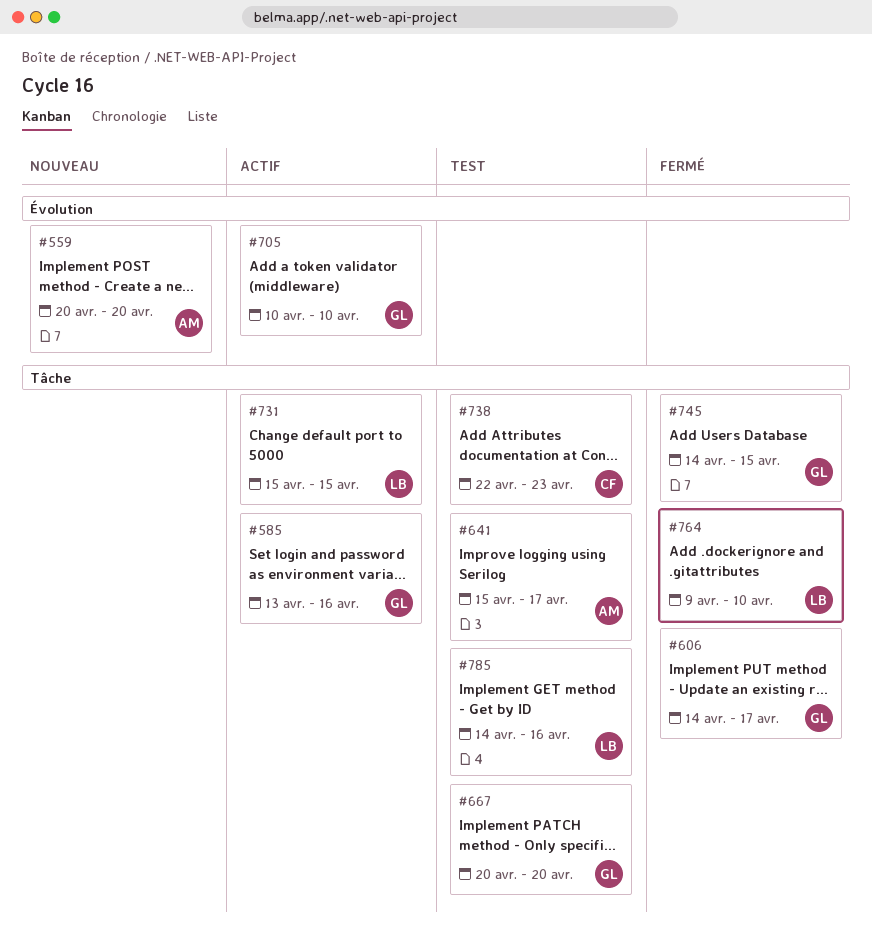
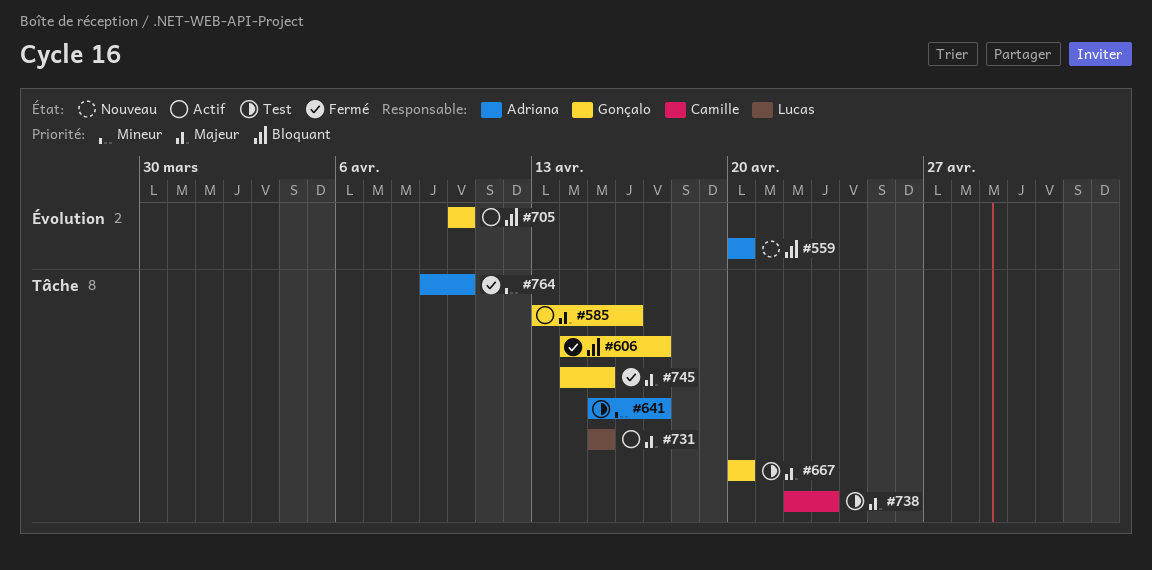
#764, owner: Lucas -> Adriana
#785: present -> none

